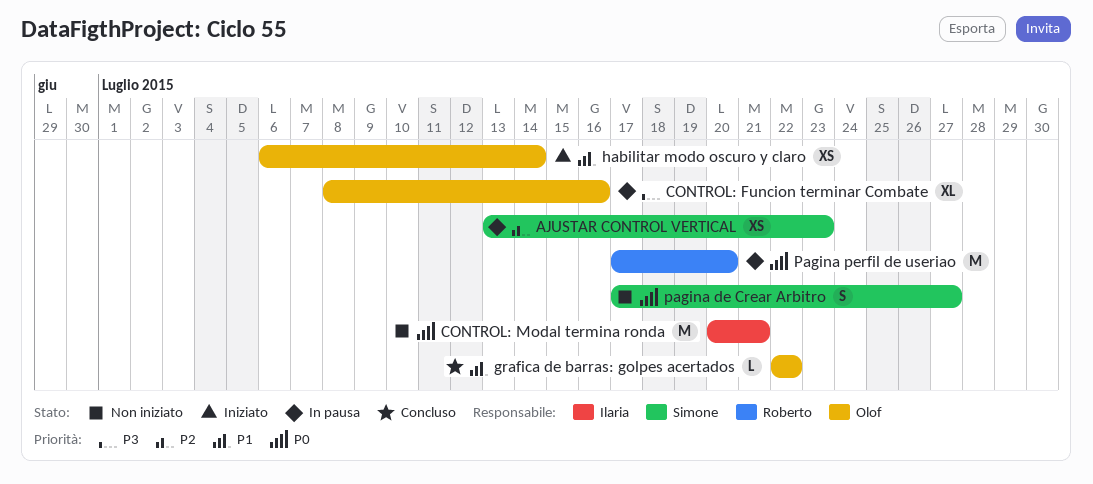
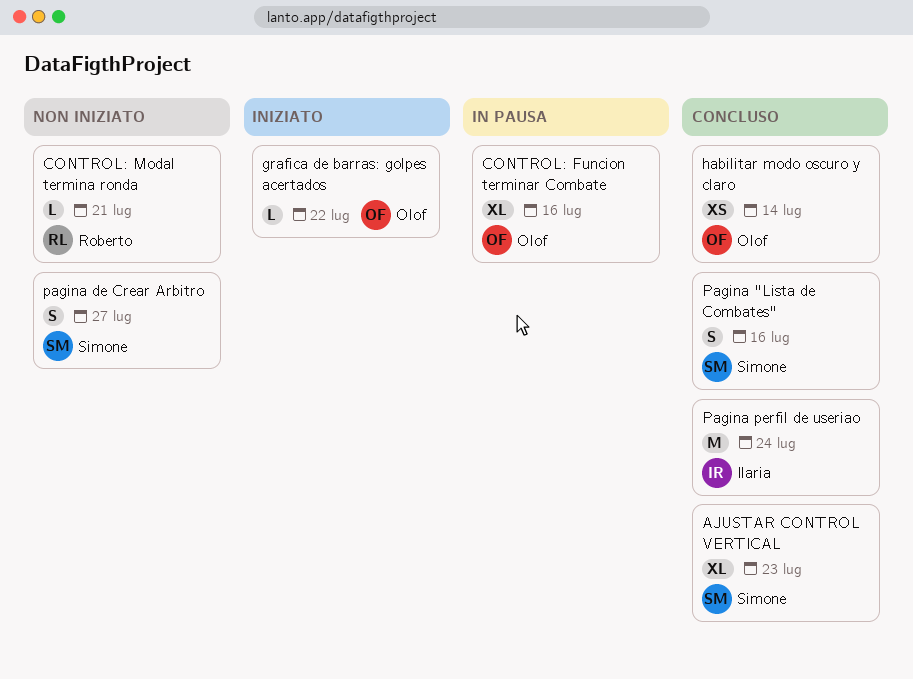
AJUSTAR CONTROL VERTICAL, status: In pausa -> Concluso
AJUSTAR CONTROL VERTICAL, estimate: XS -> XL
CONTROL: Modal termina ronda, owner: Ilaria -> Roberto
CONTROL: Modal termina ronda, estimate: M -> L
grafica de barras: golpes acertados, status: Concluso -> Iniziato
habilitar modo oscuro y claro, status: Iniziato -> Concluso
Pagina "Lista de Combates": none -> present
Pagina perfil de useriao, status: In pausa -> Concluso
Pagina perfil de useriao, owner: Roberto -> Ilaria
Pagina perfil de useriao, due: Jul 20 -> Jul 24

